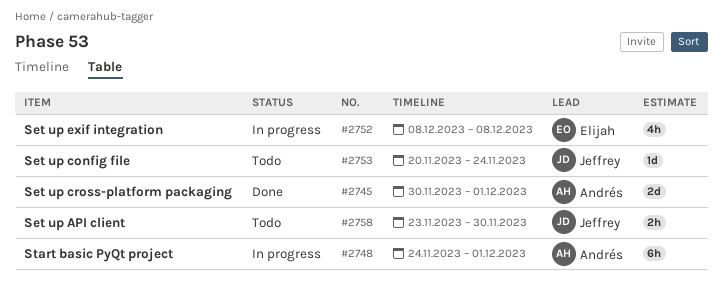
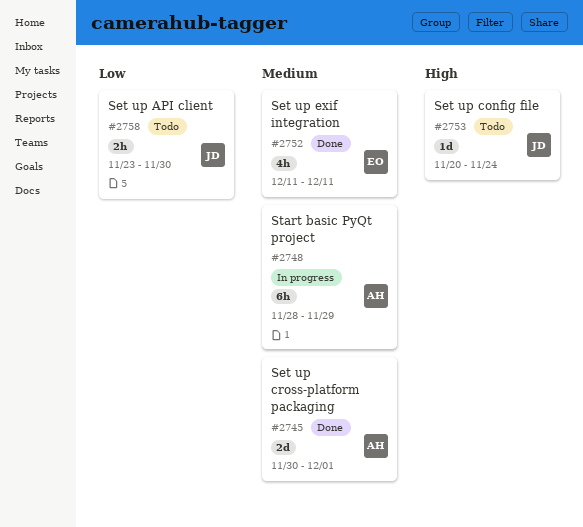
#2748, start: Nov 24 -> Nov 28
#2748, due: Dec 1 -> Nov 29
#2752, status: In progress -> Done
#2752, start: Dec 8 -> Dec 11
#2752, due: Dec 8 -> Dec 11

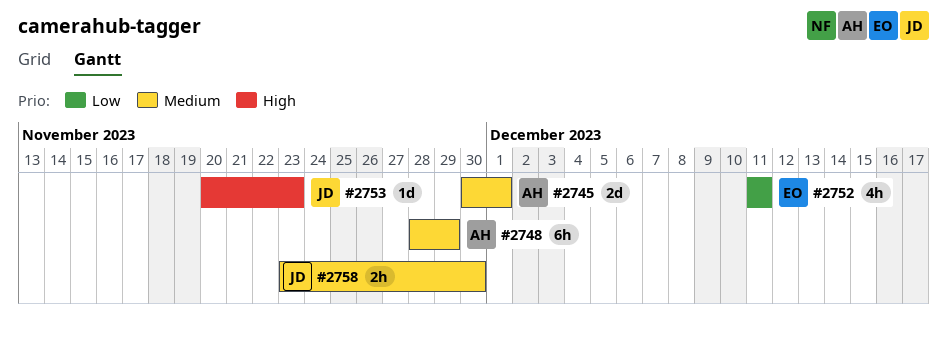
#2752, priority: Medium -> Low
#2753, due: Nov 24 -> Nov 23
#2758, priority: Low -> Medium

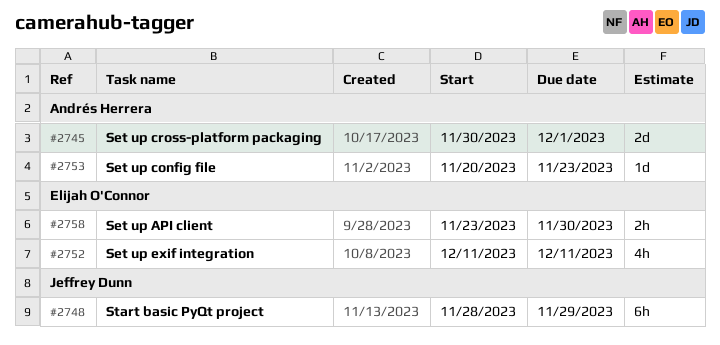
#2748, owner: Andrés Herrera -> Jeffrey Dunn
#2753, owner: Jeffrey Dunn -> Andrés Herrera
#2758, owner: Jeffrey Dunn -> Elijah O'Connor

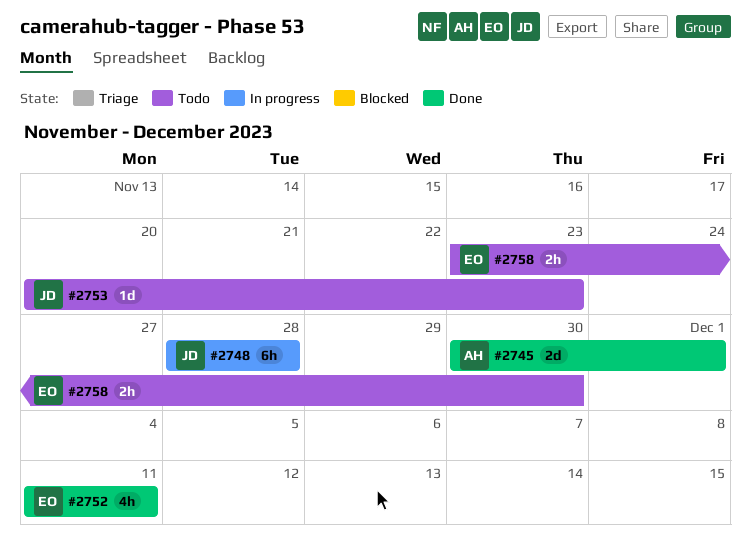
#2748, due: Nov 29 -> Nov 28
#2753, owner: Andrés Herrera -> Jeffrey Dunn

